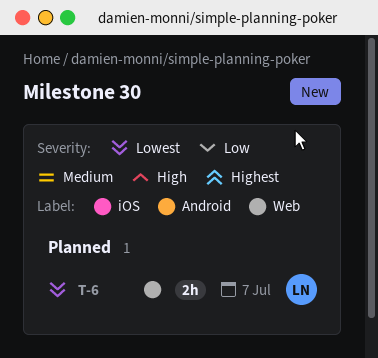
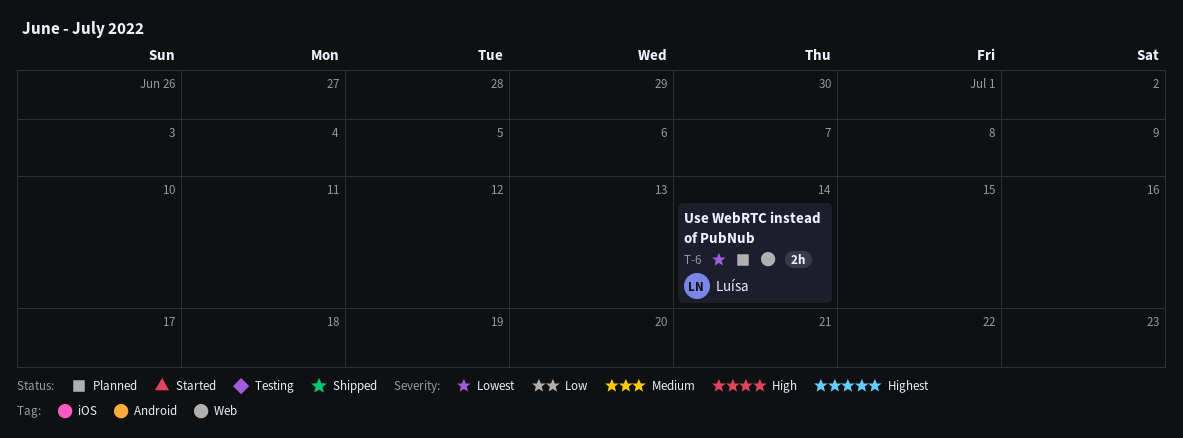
T-6, due: Jul 7 -> Jul 14

